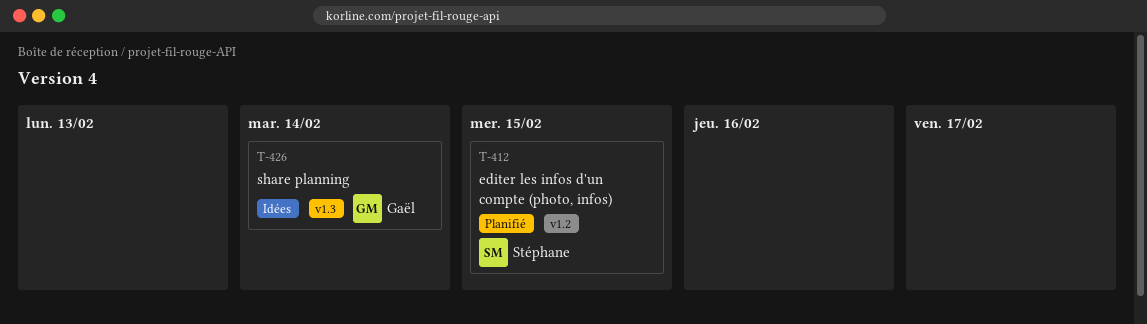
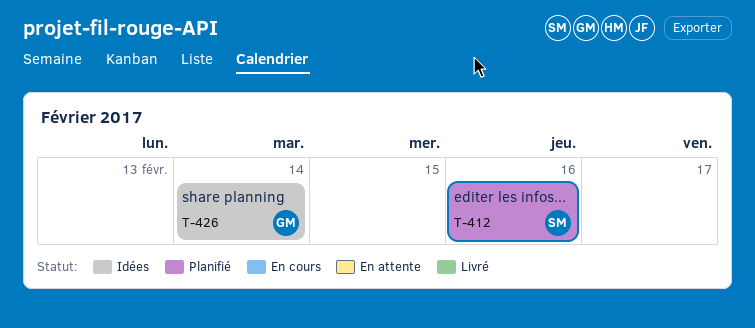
T-412, due: Feb 15 -> Feb 16

